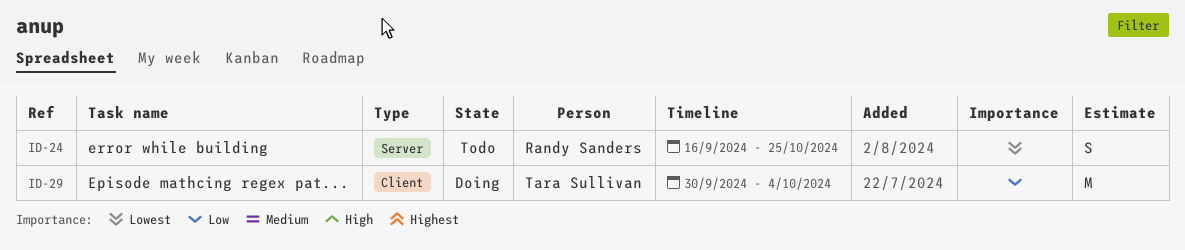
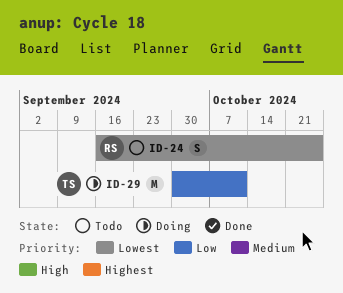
ID-29, due: Oct 4 -> Oct 11

